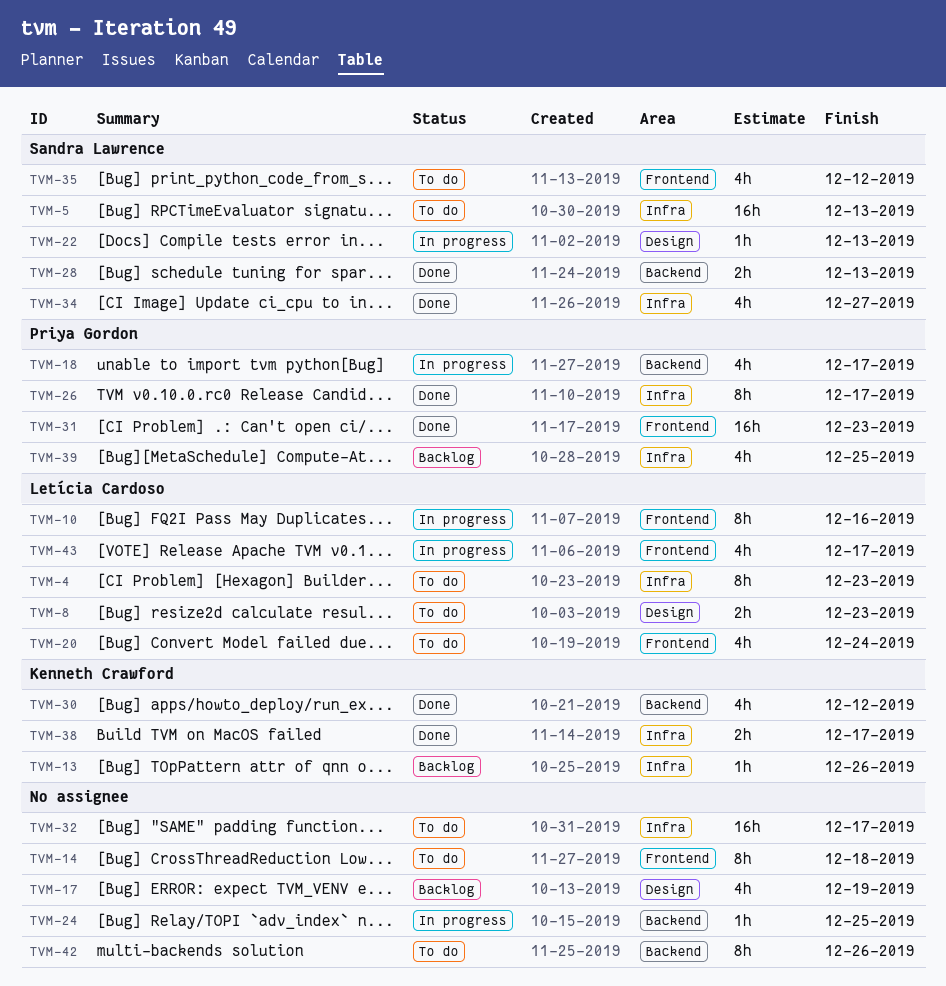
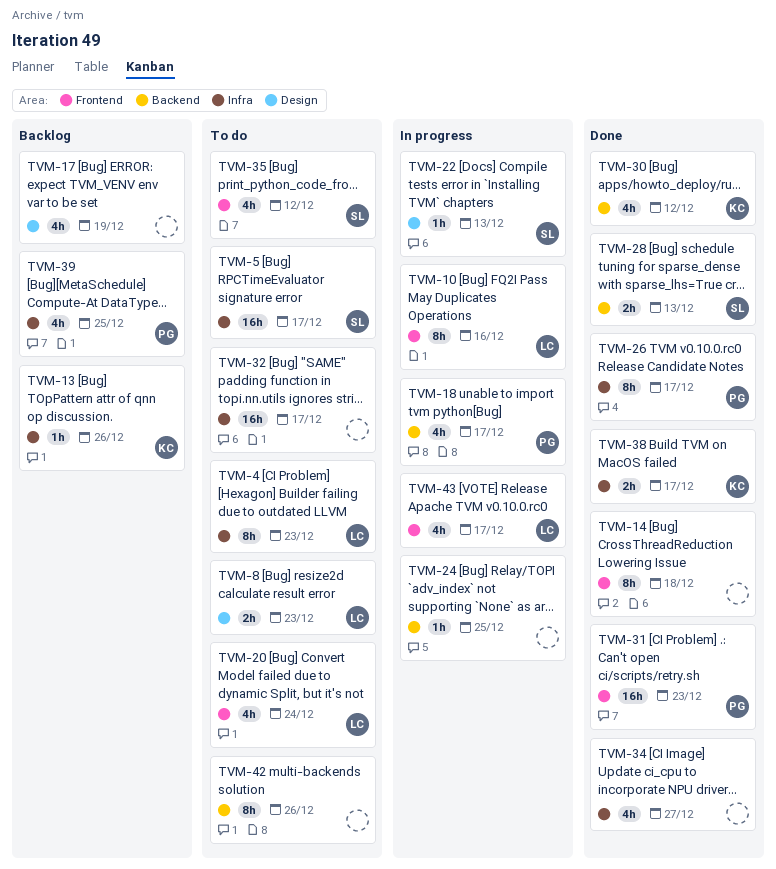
TVM-5, due: Dec 13 -> Dec 17
TVM-14, status: To do -> Done
TVM-34, owner: Sandra Lawrence -> none

